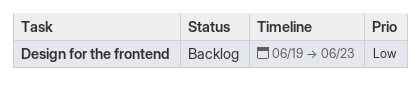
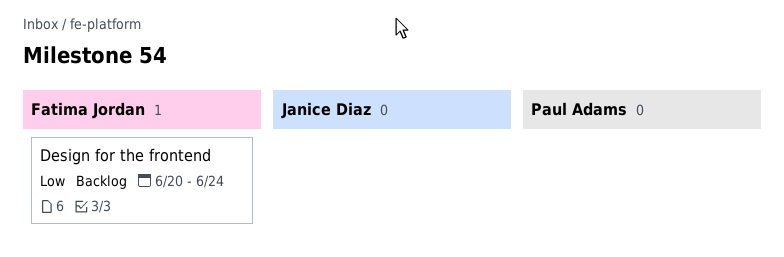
Design for the frontend, start: Jun 19 -> Jun 20
Design for the frontend, due: Jun 23 -> Jun 24

